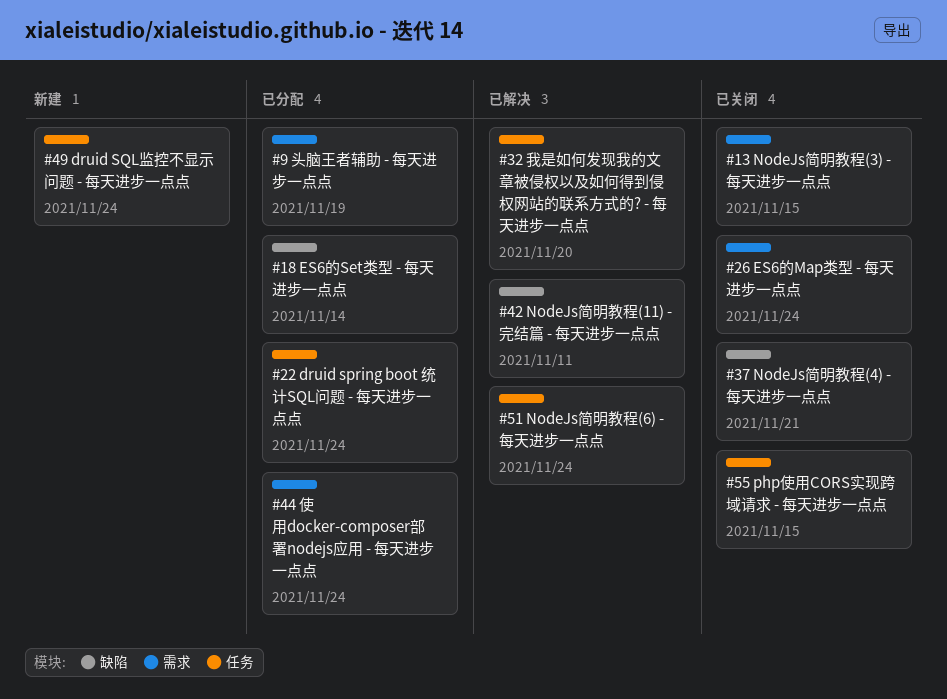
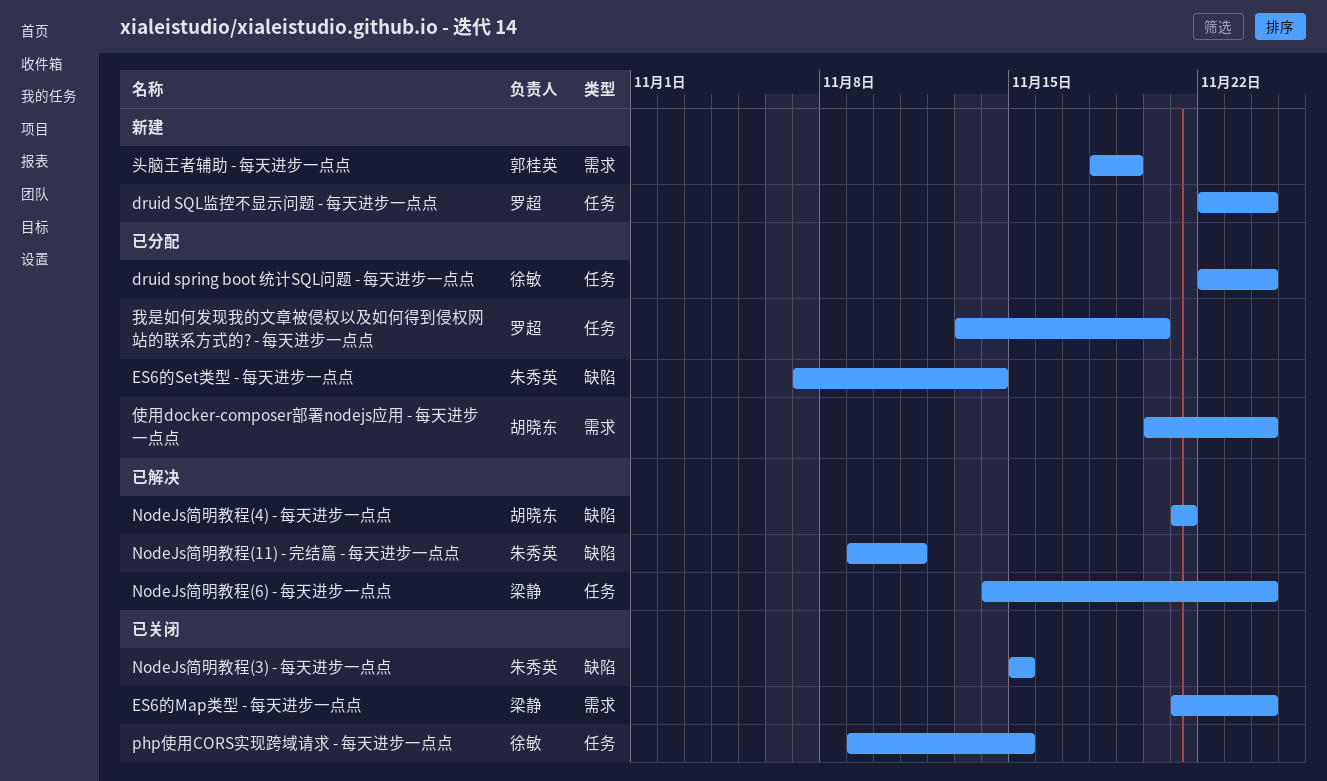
NodeJs简明教程(3) - 每天进步一点点, label: 需求 -> 缺陷
NodeJs简明教程(4) - 每天进步一点点, status: 已关闭 -> 已解决
头脑王者辅助 - 每天进步一点点, status: 已分配 -> 新建
我是如何发现我的文章被侵权以及如何得到侵权网站的联系方式的? - 每天进步一点点, status: 已解决 -> 已分配

